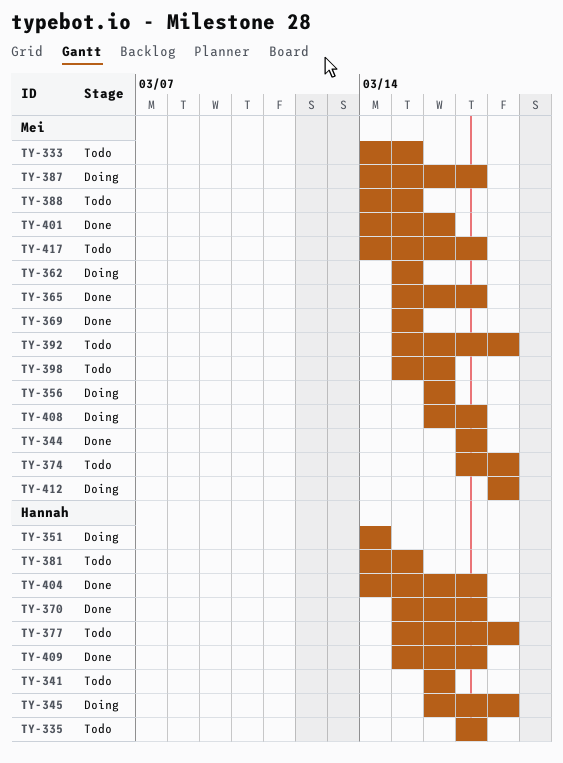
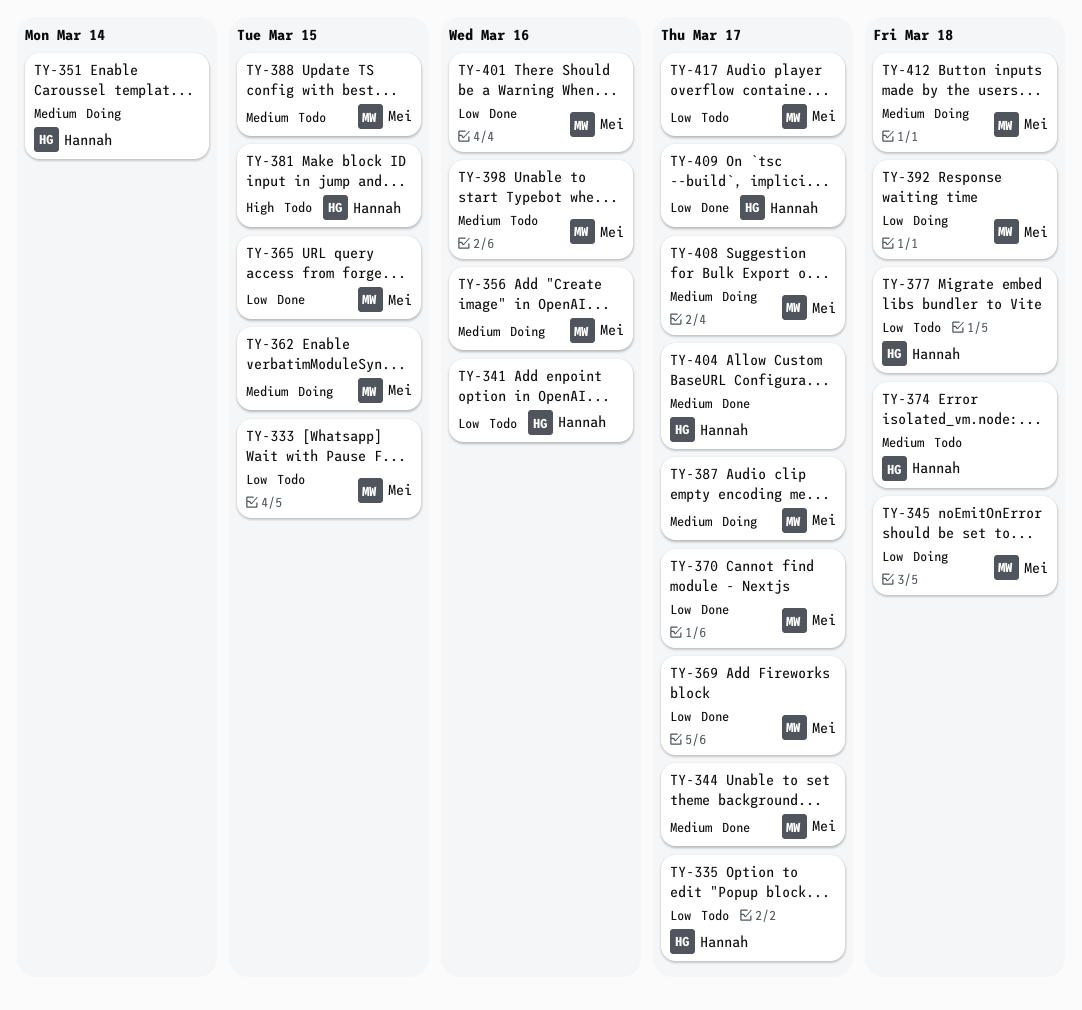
TY-345, owner: Hannah -> Mei
TY-365, due: Mar 17 -> Mar 15
TY-369, due: Mar 15 -> Mar 17
TY-370, owner: Hannah -> Mei
TY-374, owner: Mei -> Hannah
TY-392, status: Todo -> Doing

